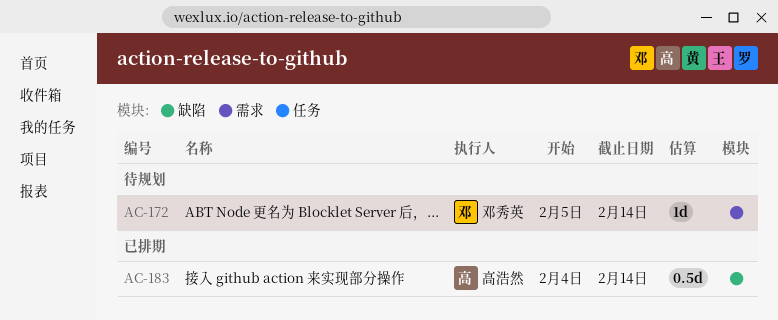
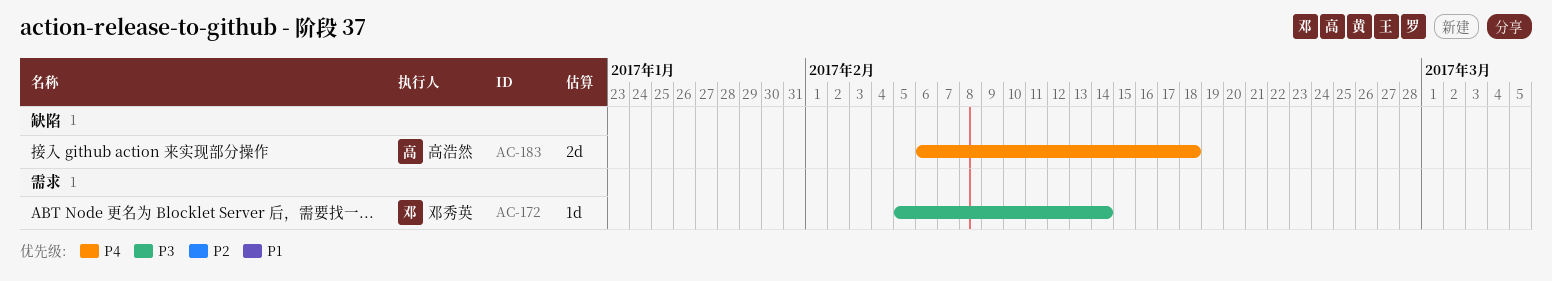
AC-183, estimate: 0.5d -> 2d
AC-183, start: Feb 4 -> Feb 6
AC-183, due: Feb 14 -> Feb 18

